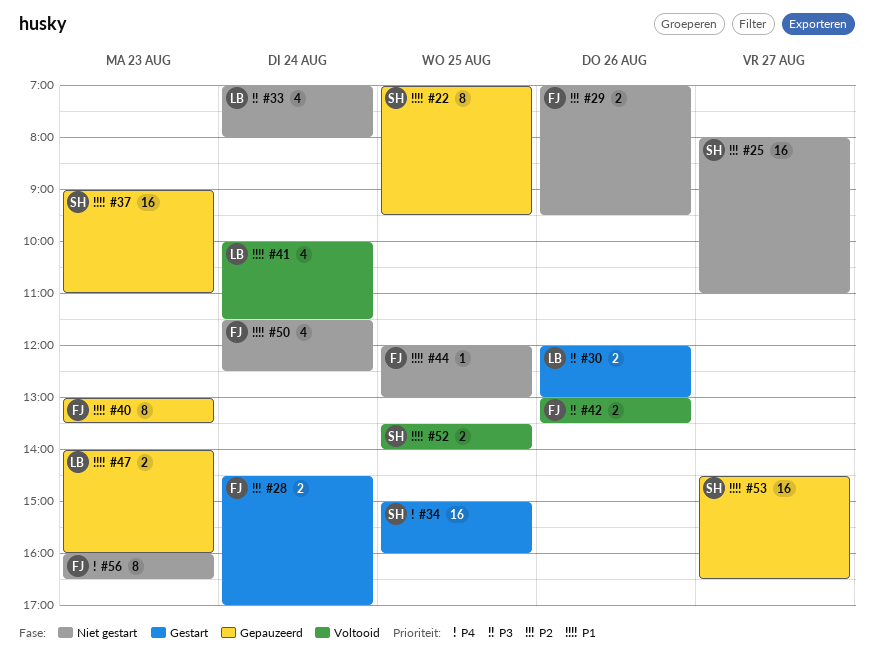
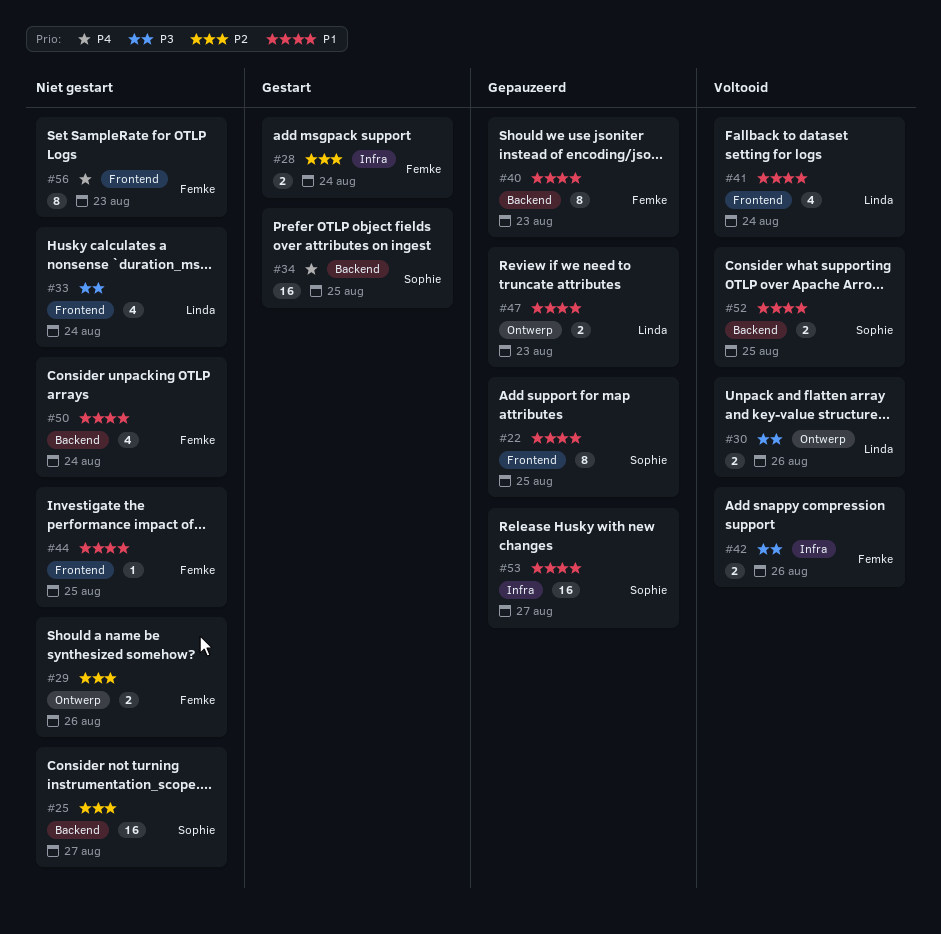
#30, status: Gestart -> Voltooid
#37: present -> none

